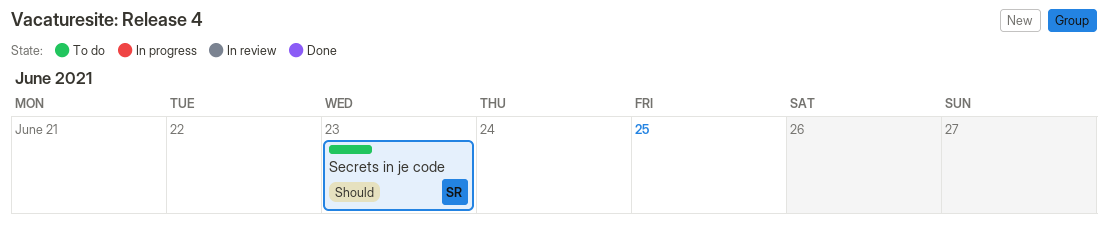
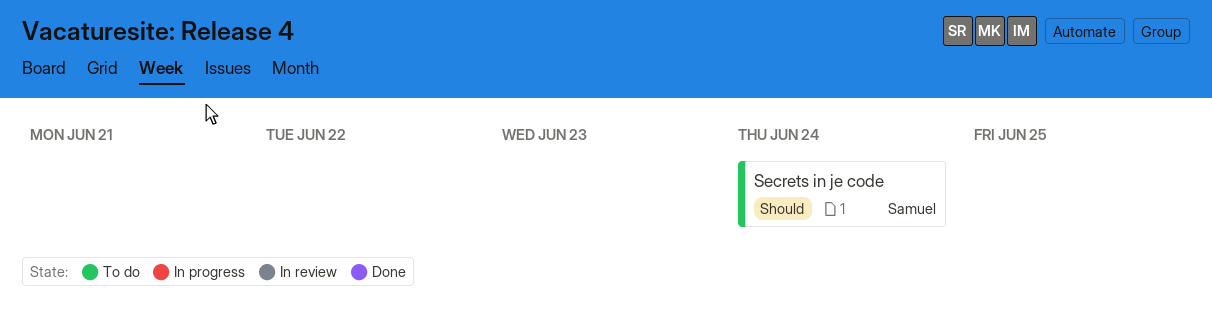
Secrets in je code, due: Jun 23 -> Jun 24

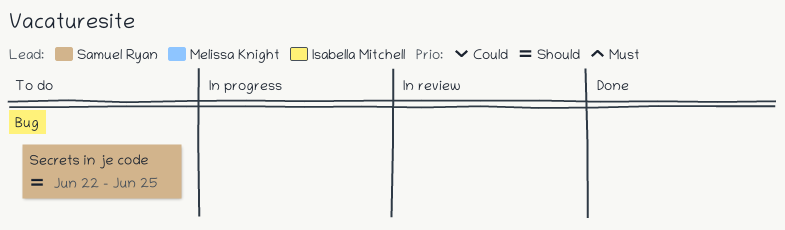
Secrets in je code, due: Jun 24 -> Jun 25

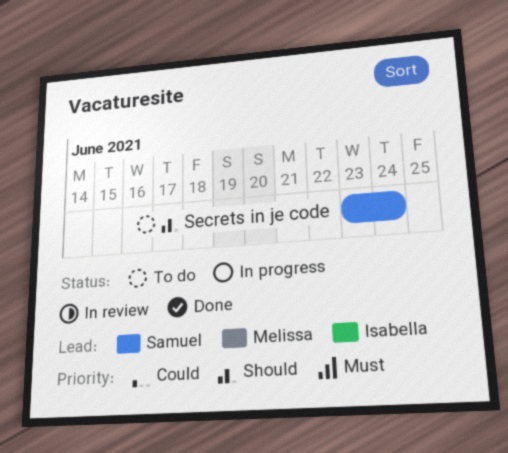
Secrets in je code, start: Jun 22 -> Jun 23
Secrets in je code, due: Jun 25 -> Jun 24

